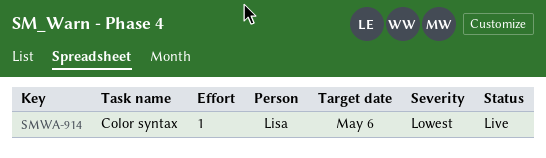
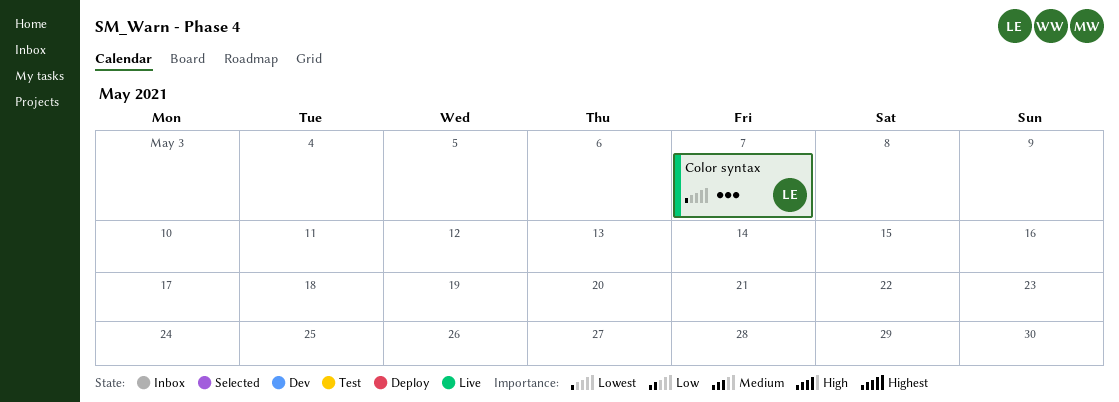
Color syntax, estimate: 1 -> 3
Color syntax, due: May 6 -> May 7

